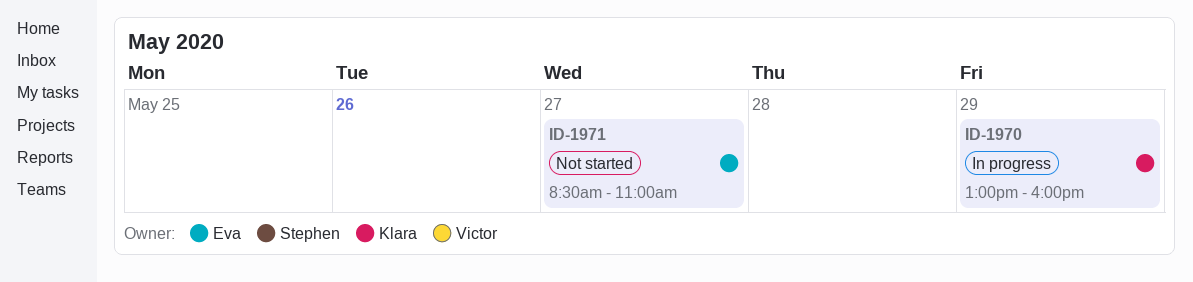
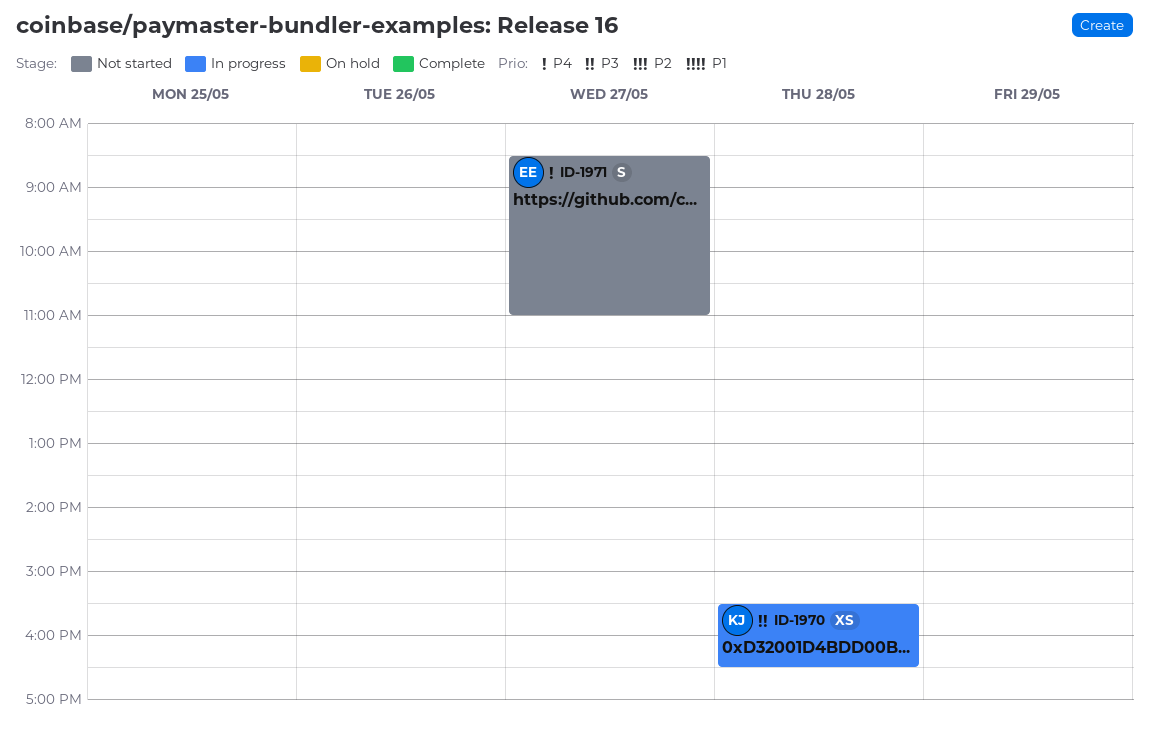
ID-1970, day: May 29 -> May 28
ID-1970, begins: 13:00 -> 15:30
ID-1970, ends: 16:00 -> 16:30

